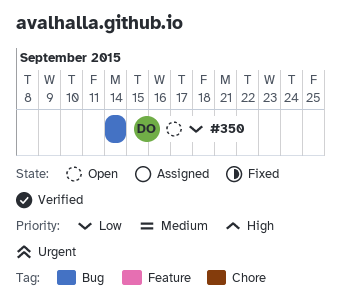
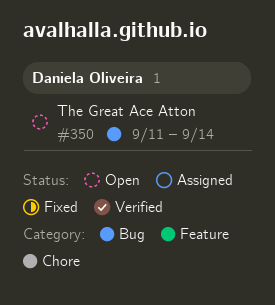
#350, start: Sep 14 -> Sep 11

